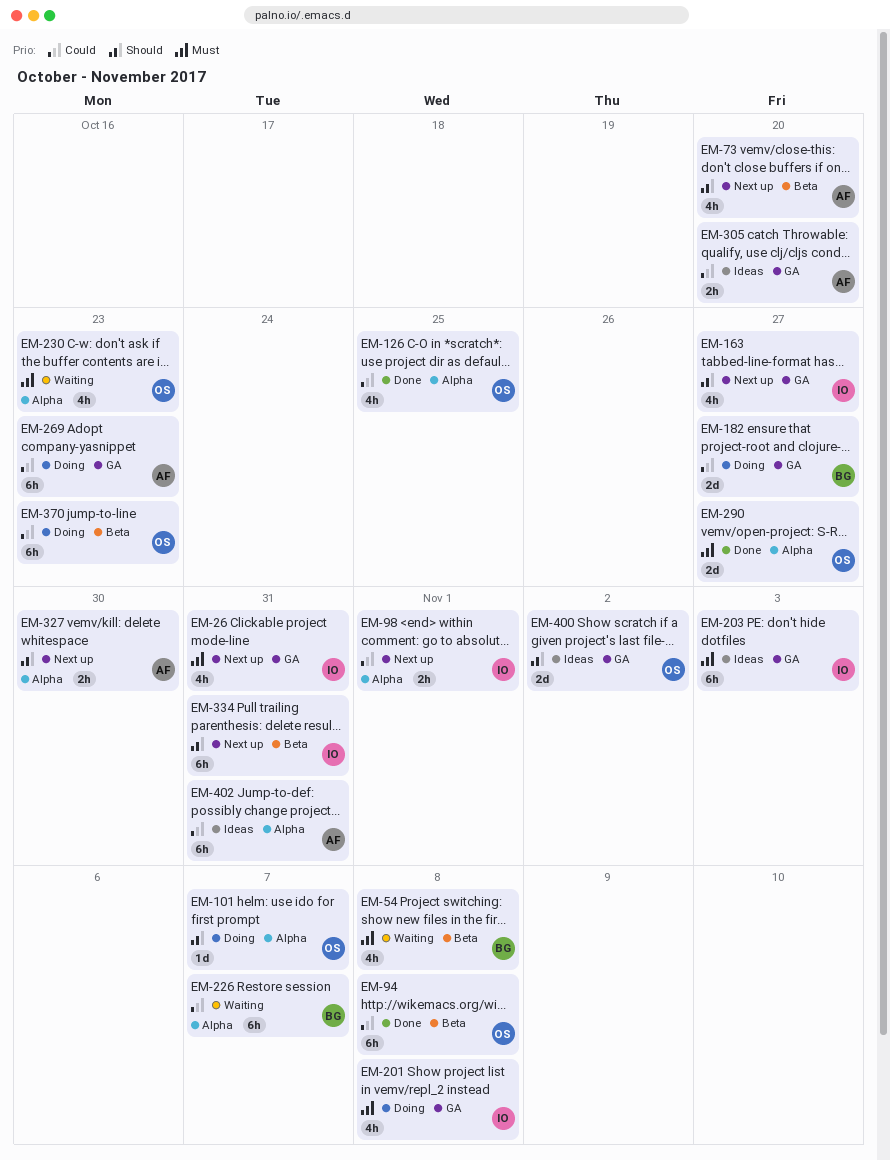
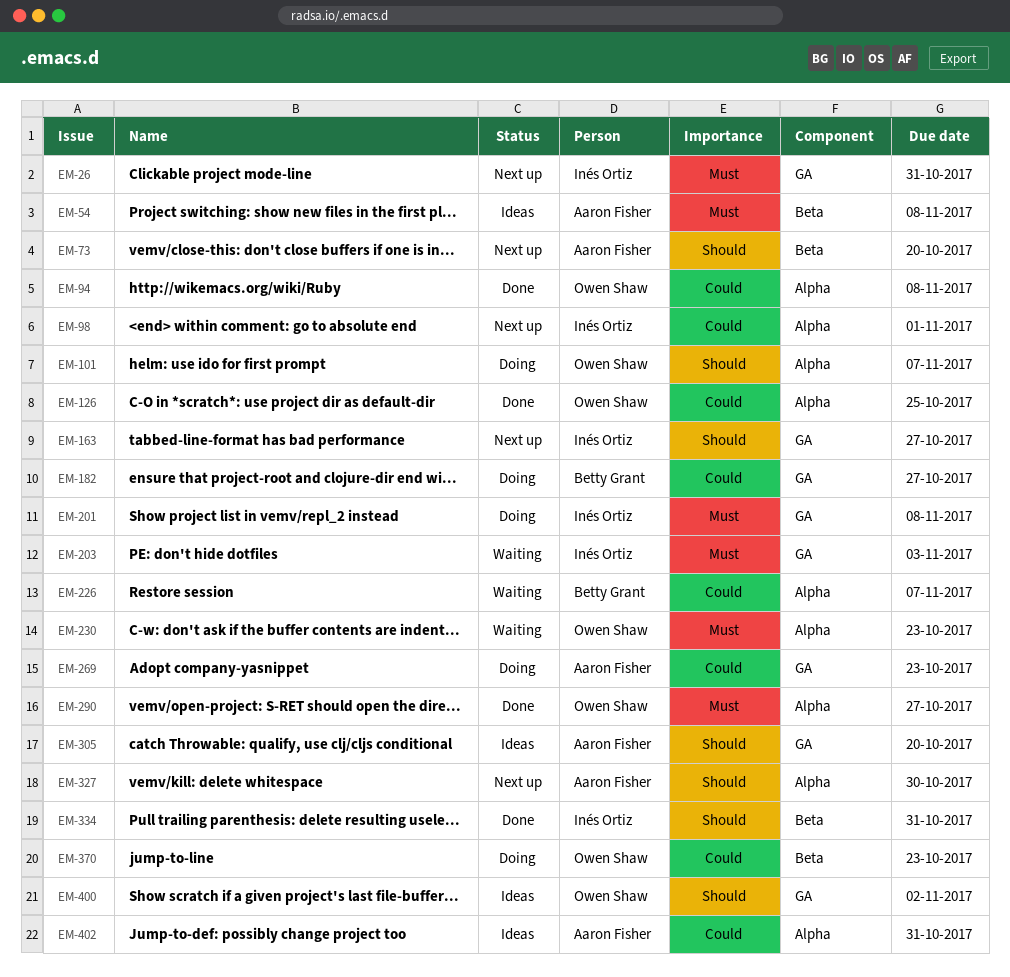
EM-54, status: Waiting -> Ideas
EM-54, owner: Betty Grant -> Aaron Fisher
EM-94, label: Beta -> Alpha
EM-203, status: Ideas -> Waiting
EM-305, priority: Could -> Should
EM-334, status: Next up -> Done

